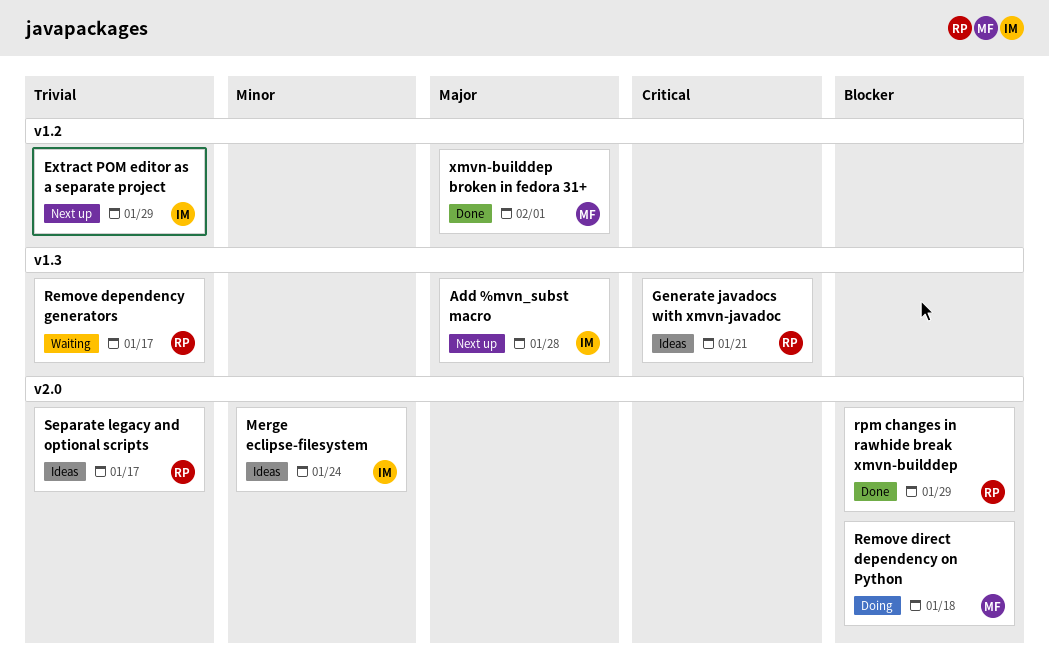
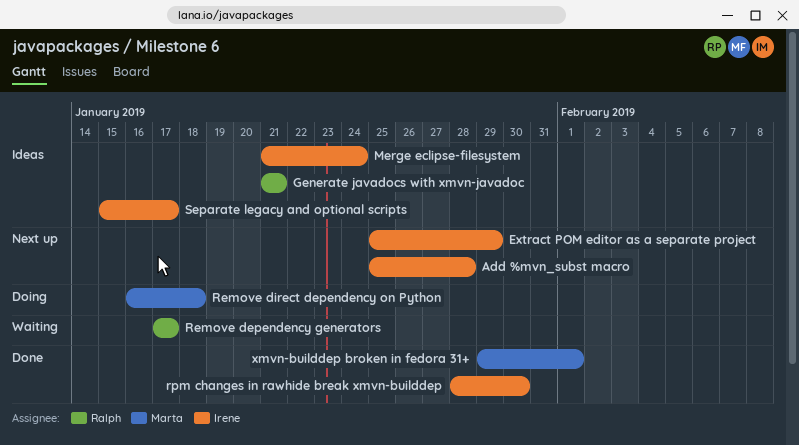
rpm changes in rawhide break xmvn-builddep, owner: Ralph -> Irene
rpm changes in rawhide break xmvn-builddep, due: Jan 29 -> Jan 30
Separate legacy and optional scripts, owner: Ralph -> Irene

